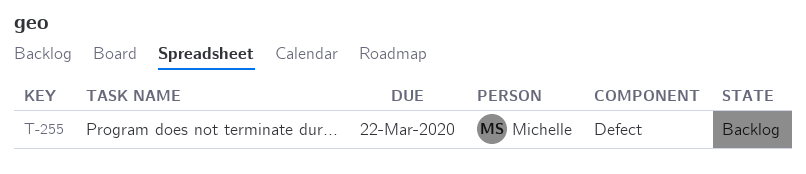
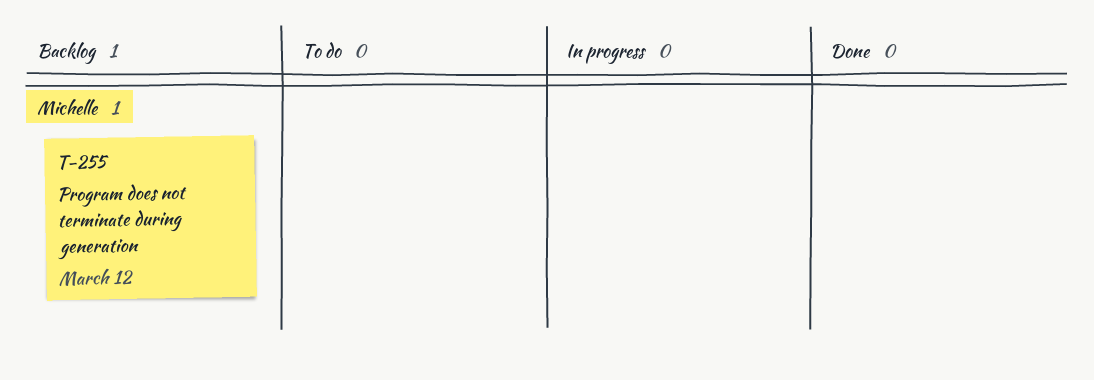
T-255, due: Mar 22 -> Mar 12

